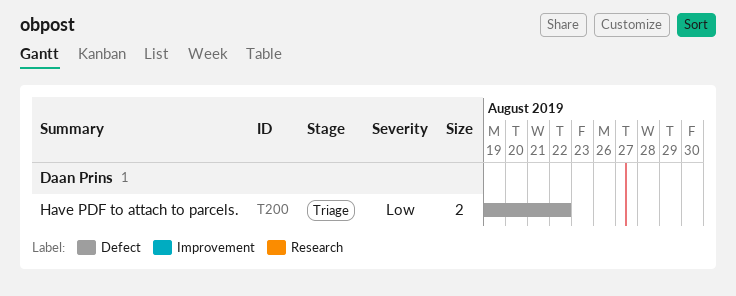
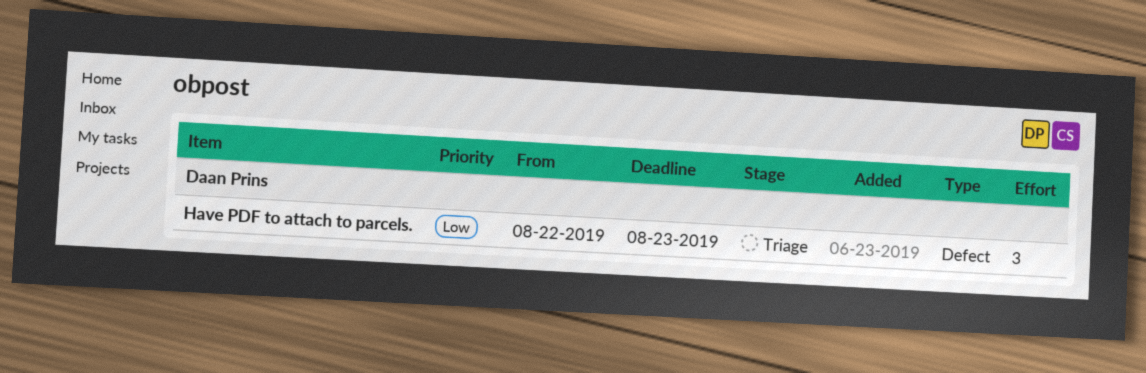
Have PDF to attach to parcels., estimate: 2 -> 3
Have PDF to attach to parcels., start: Aug 19 -> Aug 22
Have PDF to attach to parcels., due: Aug 22 -> Aug 23

